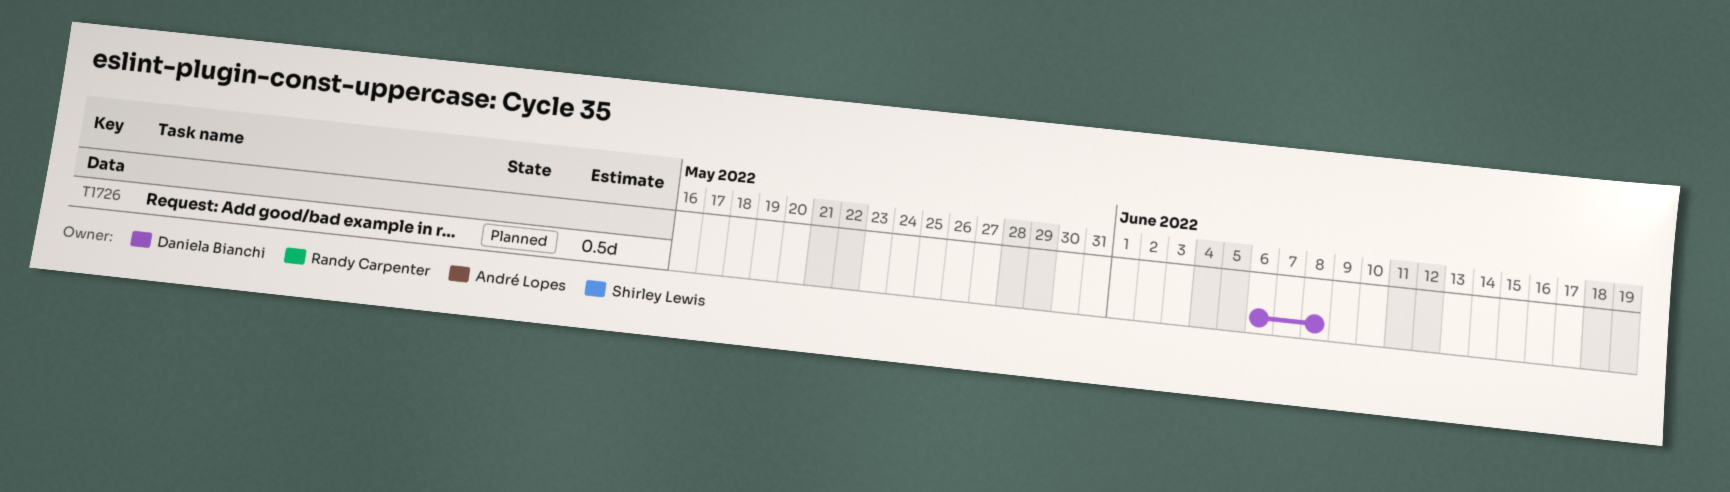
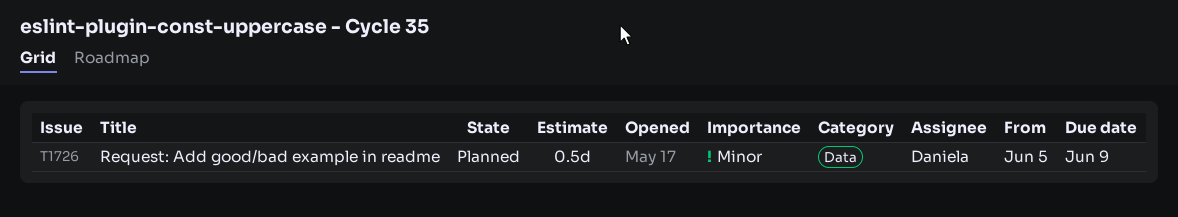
T1726, start: Jun 6 -> Jun 5
T1726, due: Jun 8 -> Jun 9

